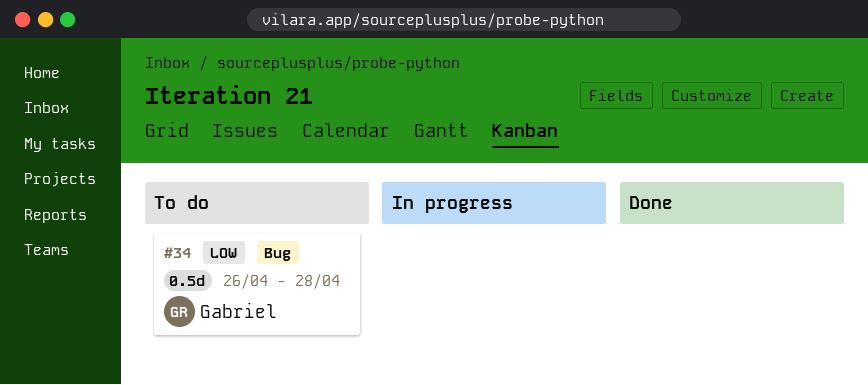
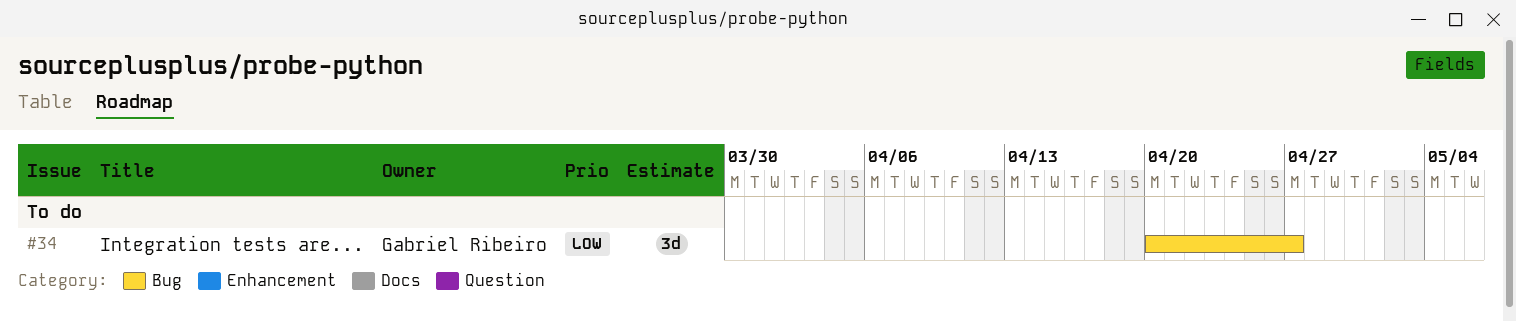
#34, estimate: 0.5d -> 3d
#34, start: Apr 26 -> Apr 20
#34, due: Apr 28 -> Apr 27

